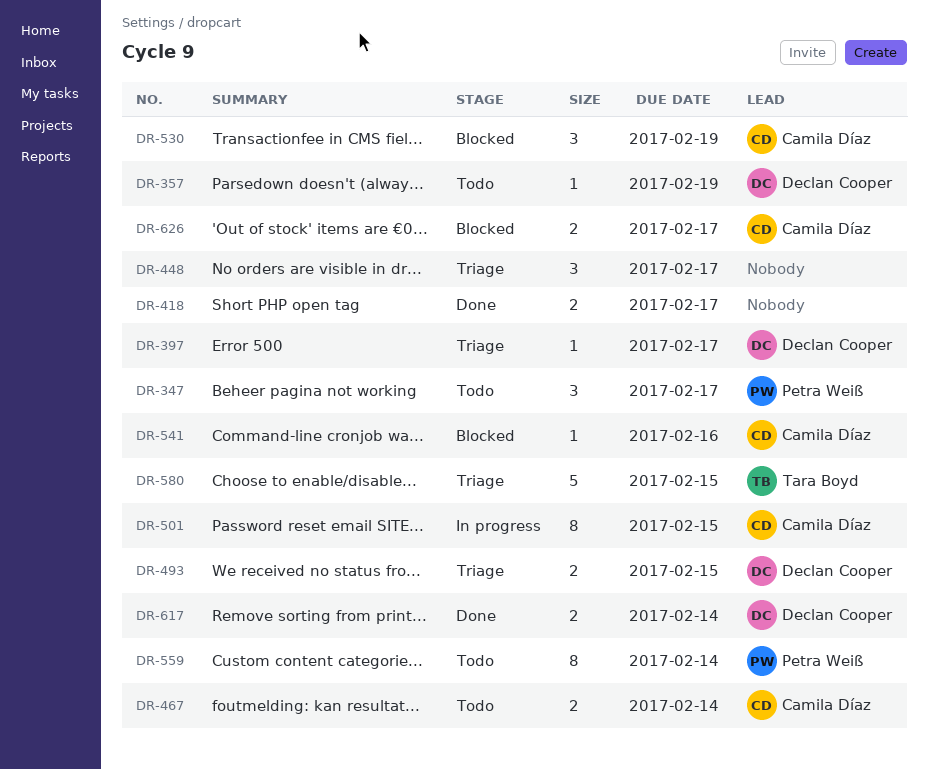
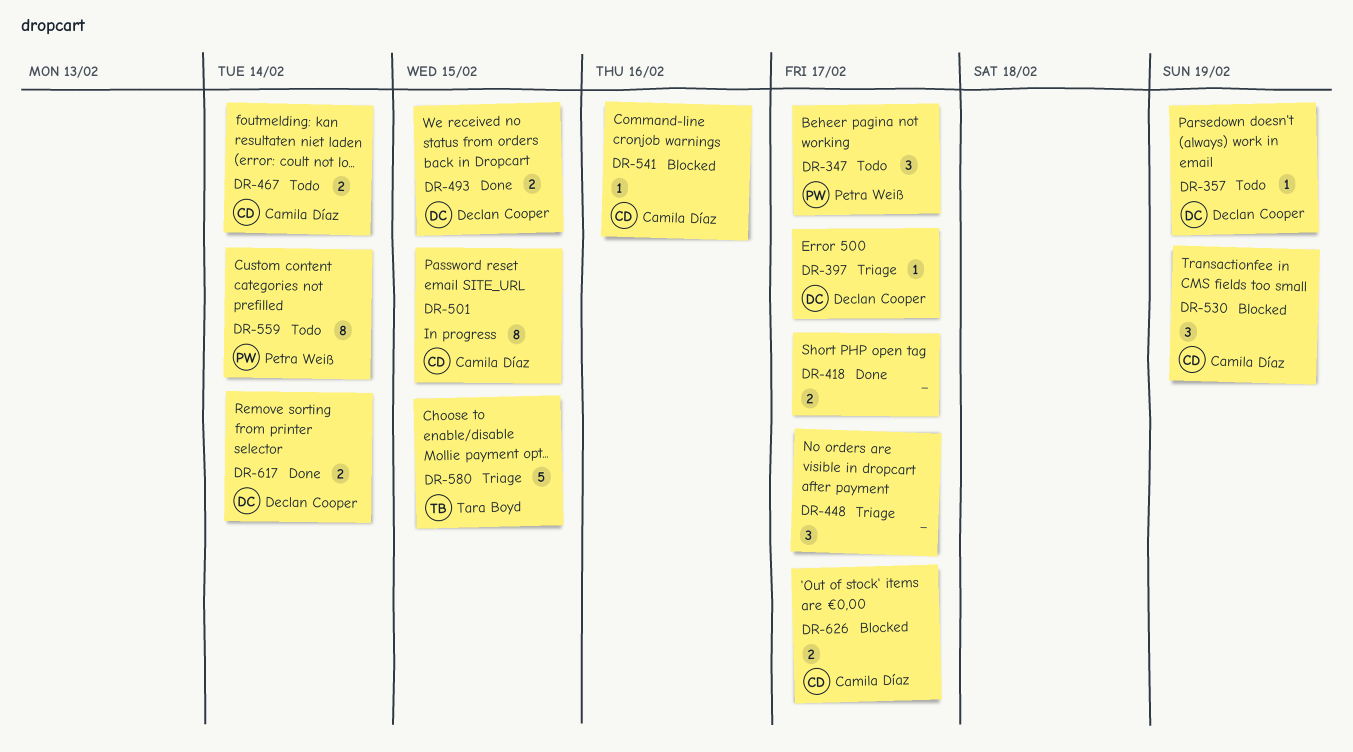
DR-493, status: Triage -> Done

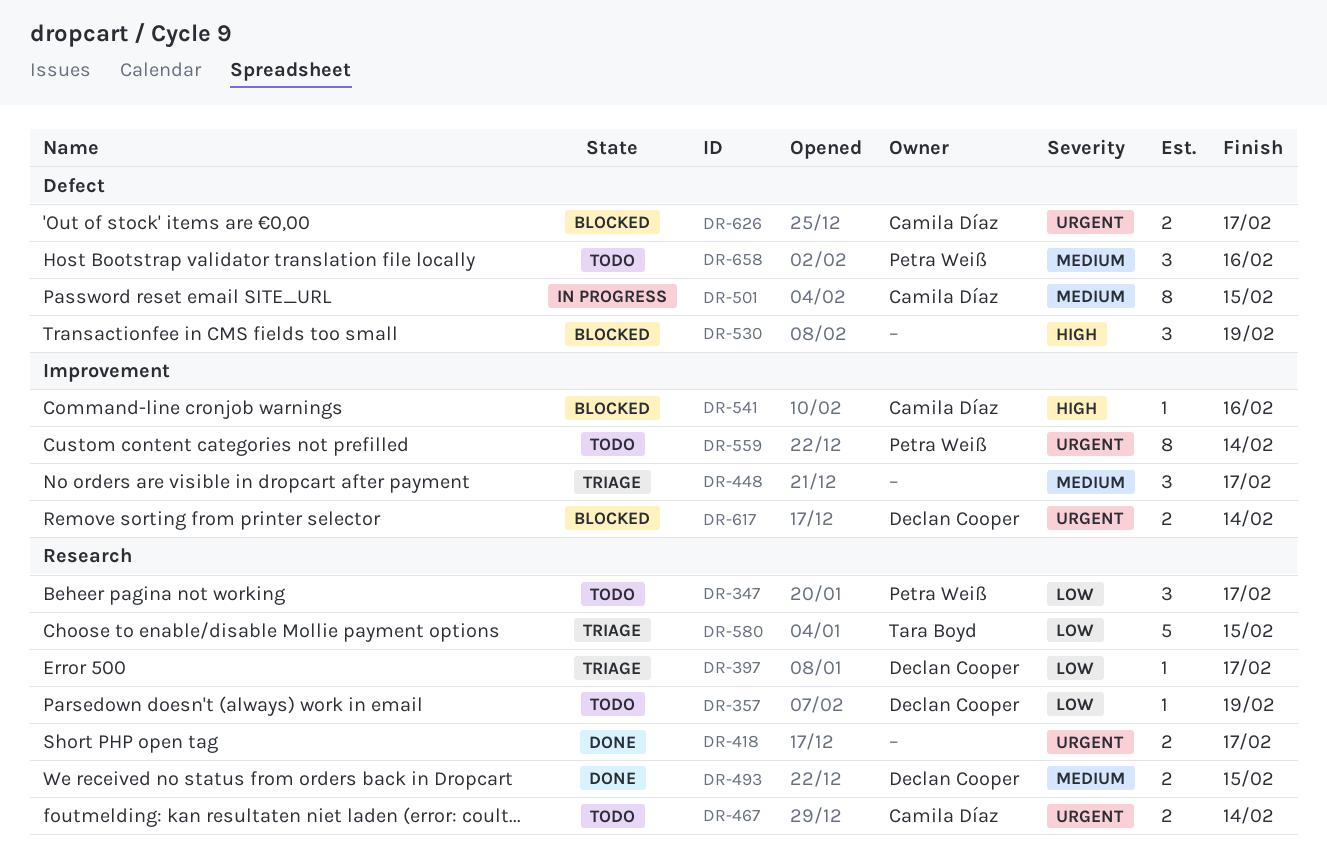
DR-530, owner: Camila Díaz -> none
DR-617, status: Done -> Blocked
DR-658: none -> present

